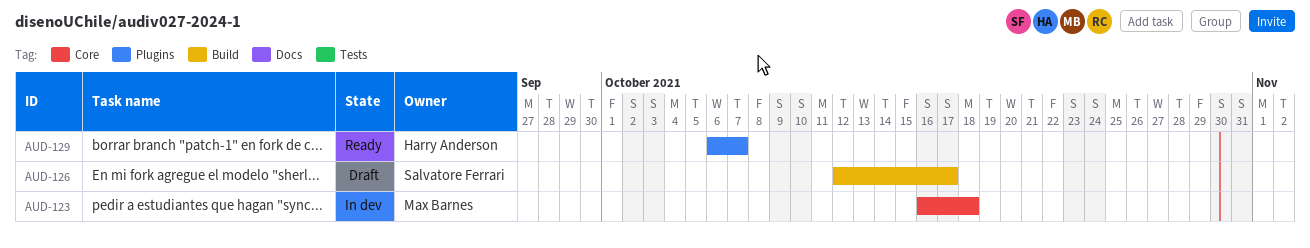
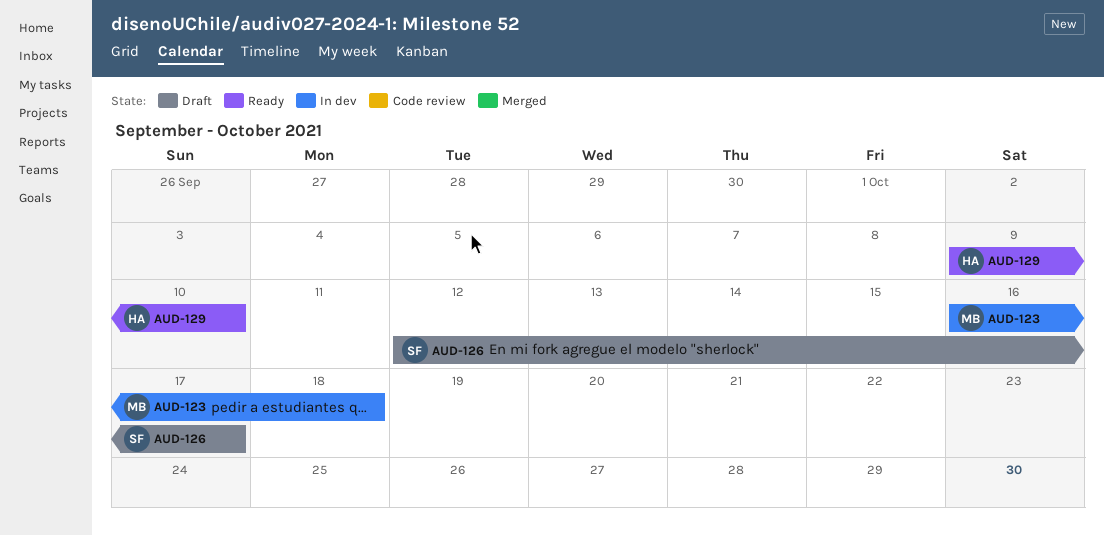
AUD-129, start: Oct 6 -> Oct 9
AUD-129, due: Oct 7 -> Oct 10

